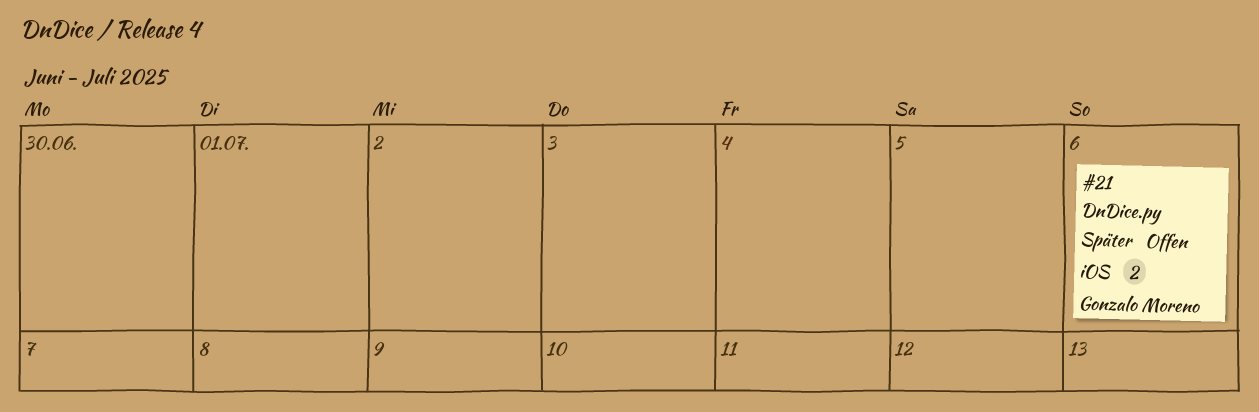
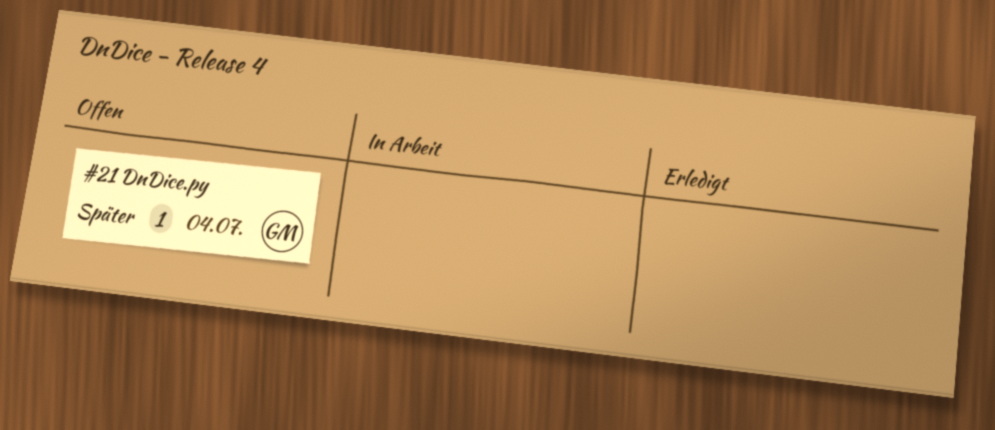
#21, estimate: 2 -> 1
#21, due: Jul 6 -> Jul 4

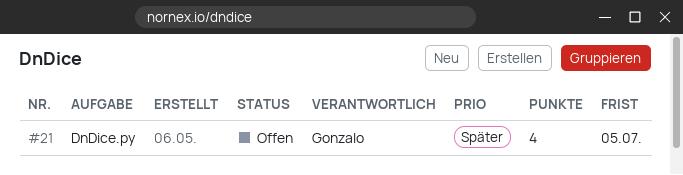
#21, estimate: 1 -> 4
#21, due: Jul 4 -> Jul 5

